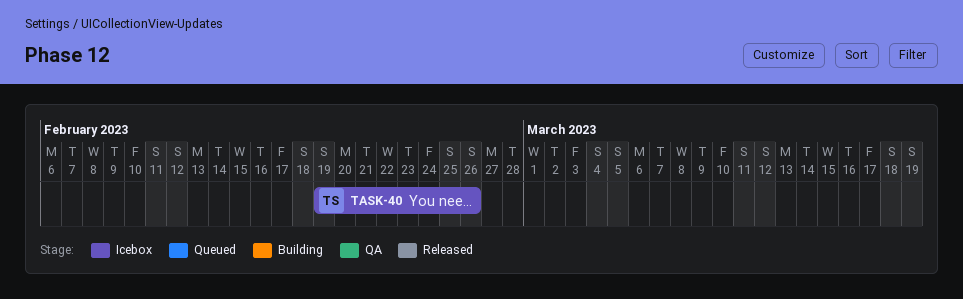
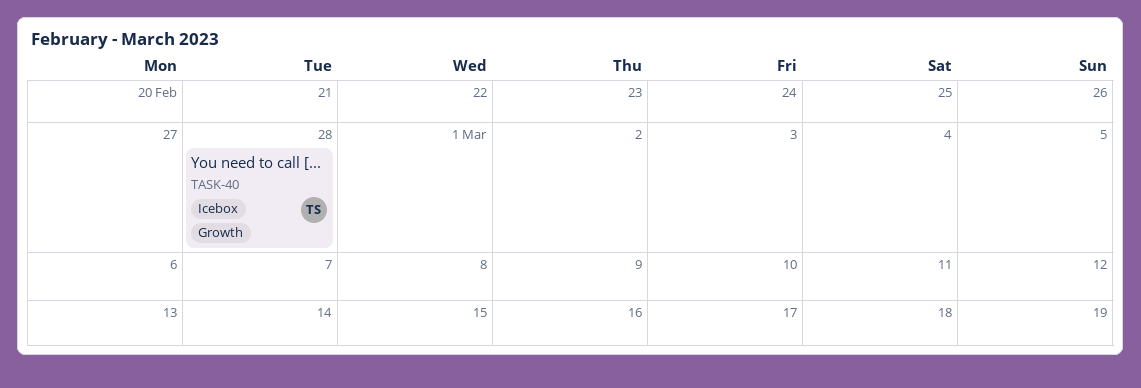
TASK-40, due: Feb 26 -> Feb 28

